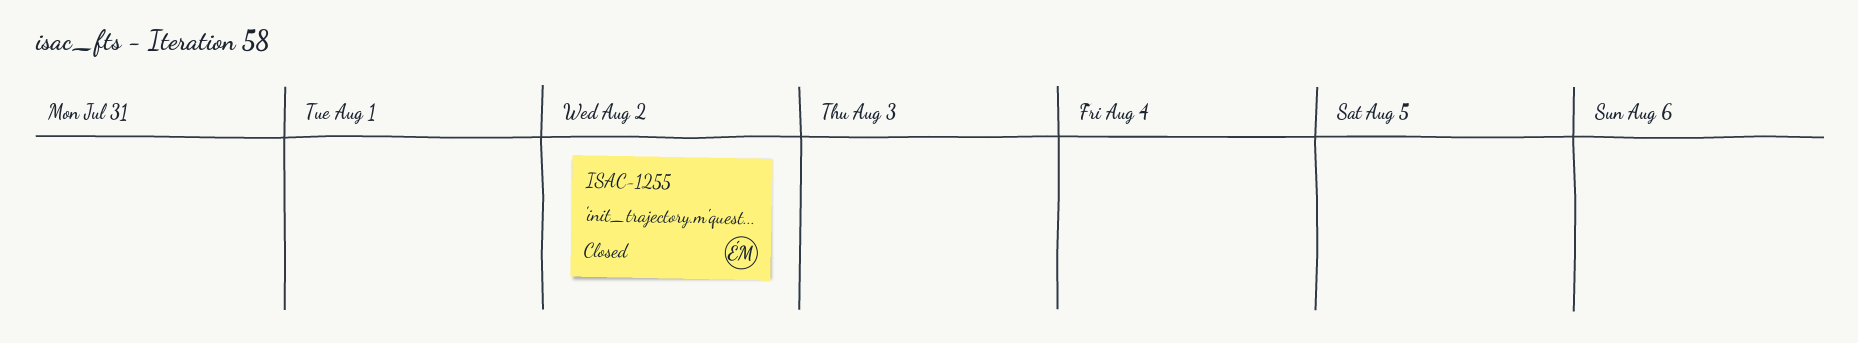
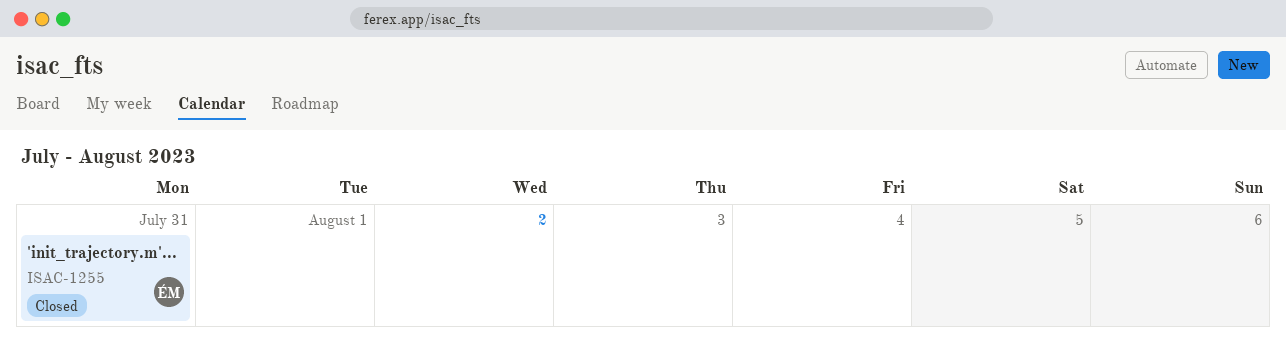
ISAC-1255, due: Aug 2 -> Jul 31

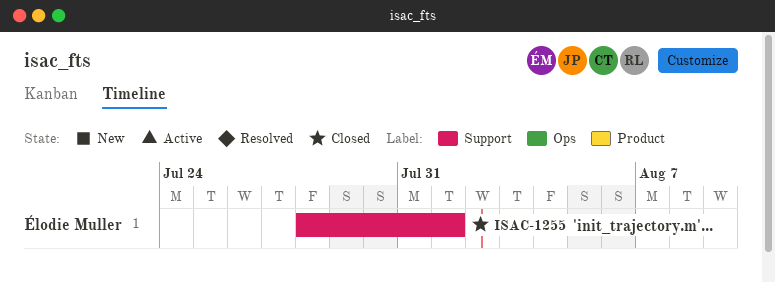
ISAC-1255, due: Jul 31 -> Aug 1

